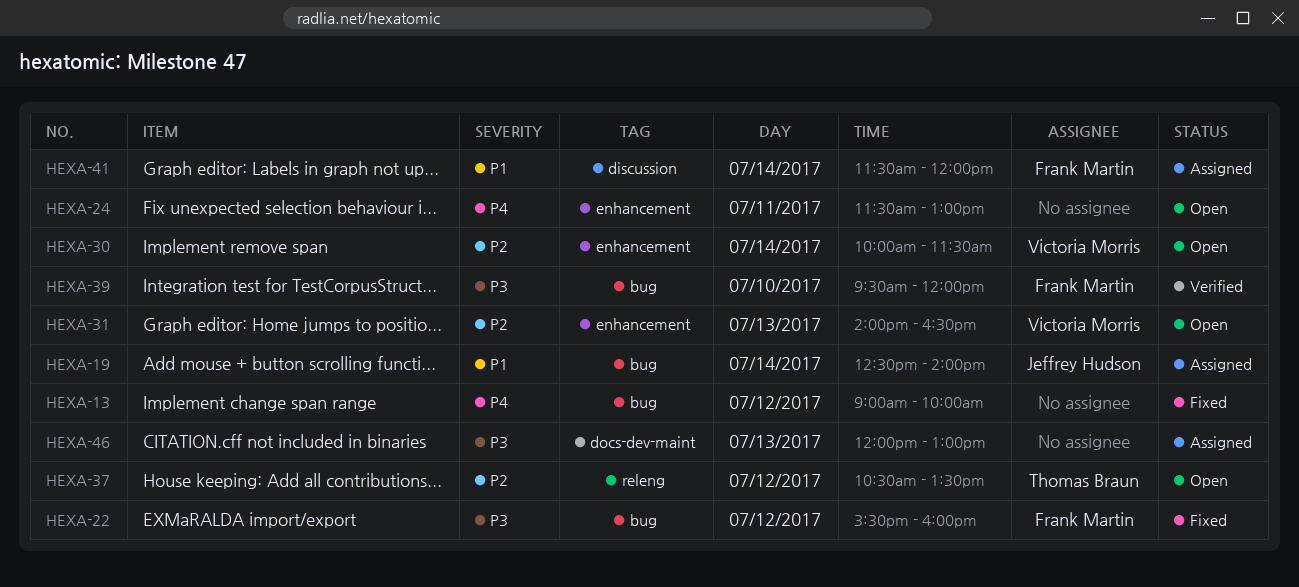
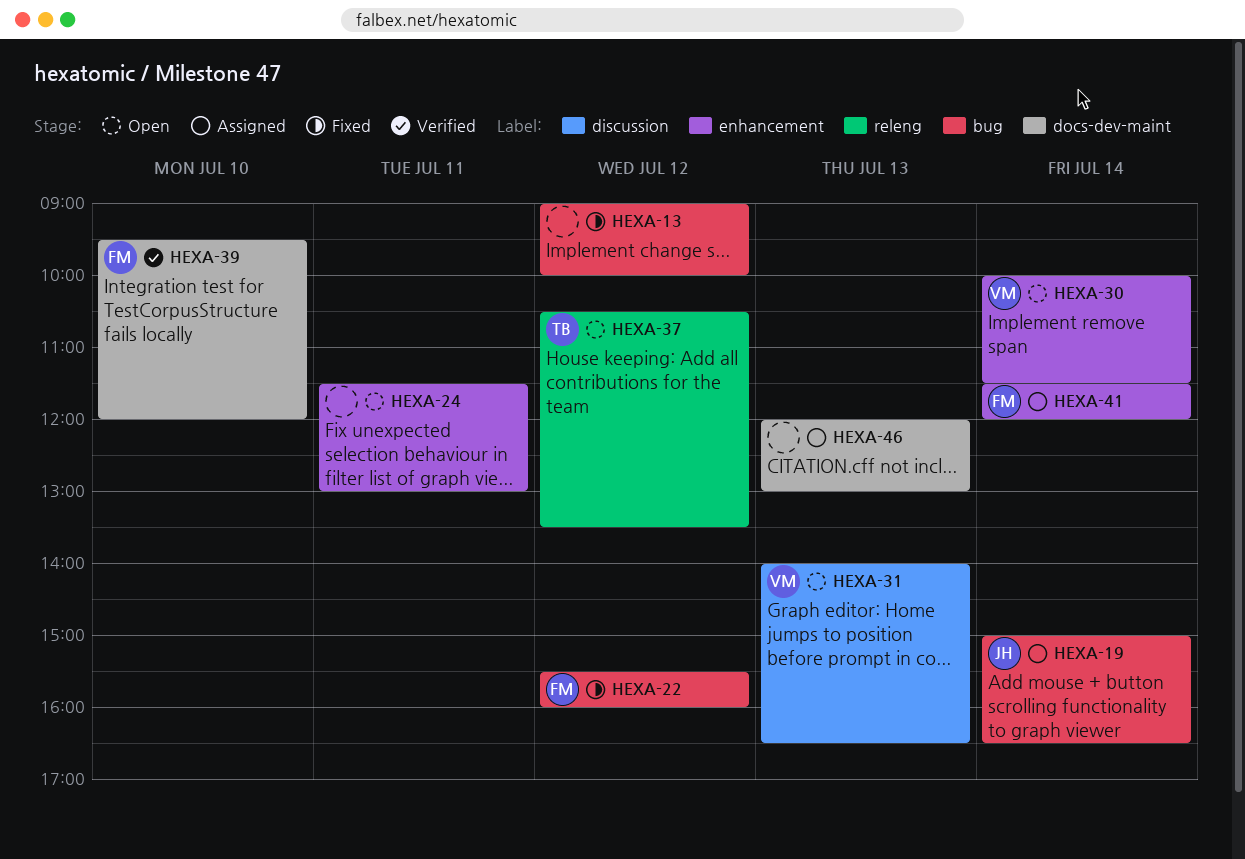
HEXA-19, begins: 12:30 -> 15:00
HEXA-19, ends: 14:00 -> 16:30
HEXA-31, label: enhancement -> discussion
HEXA-39, label: bug -> docs-dev-maint
HEXA-41, label: discussion -> enhancement

